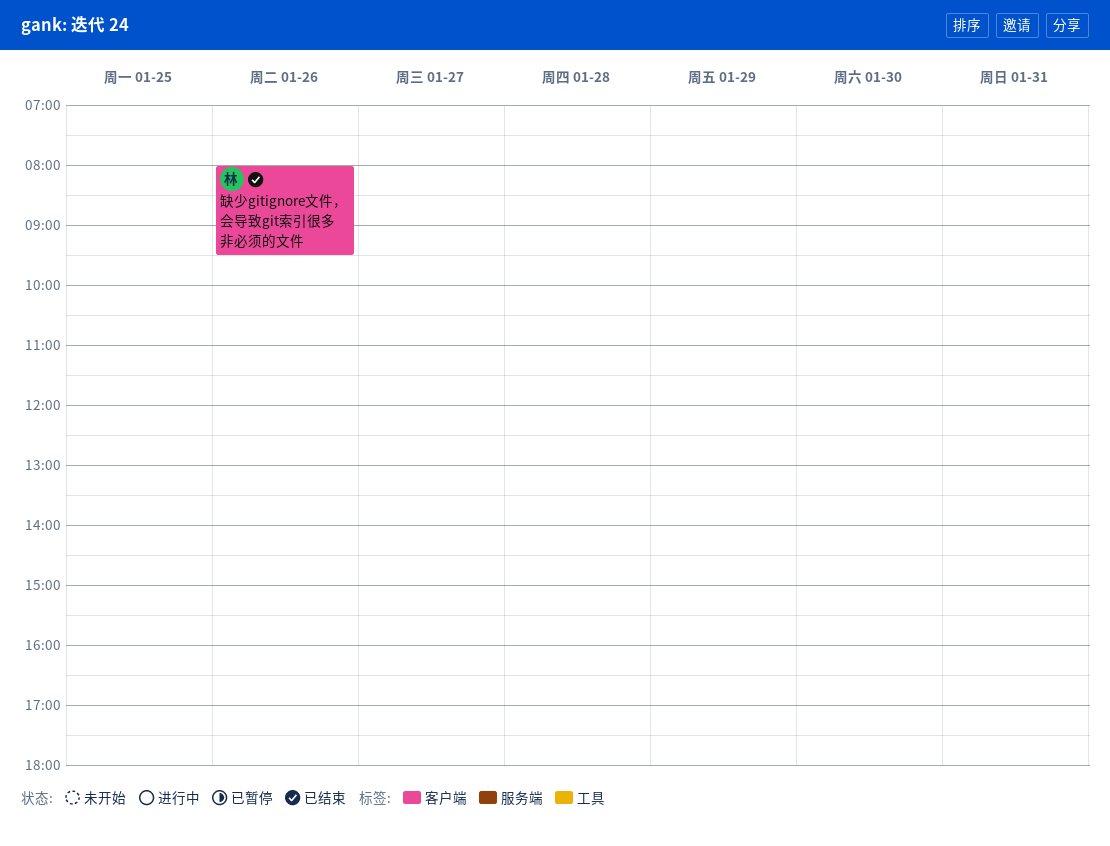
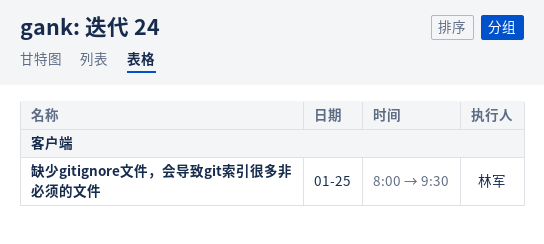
缺少gitignore文件，会导致git索引很多非必须的文件, day: Jan 26 -> Jan 25

